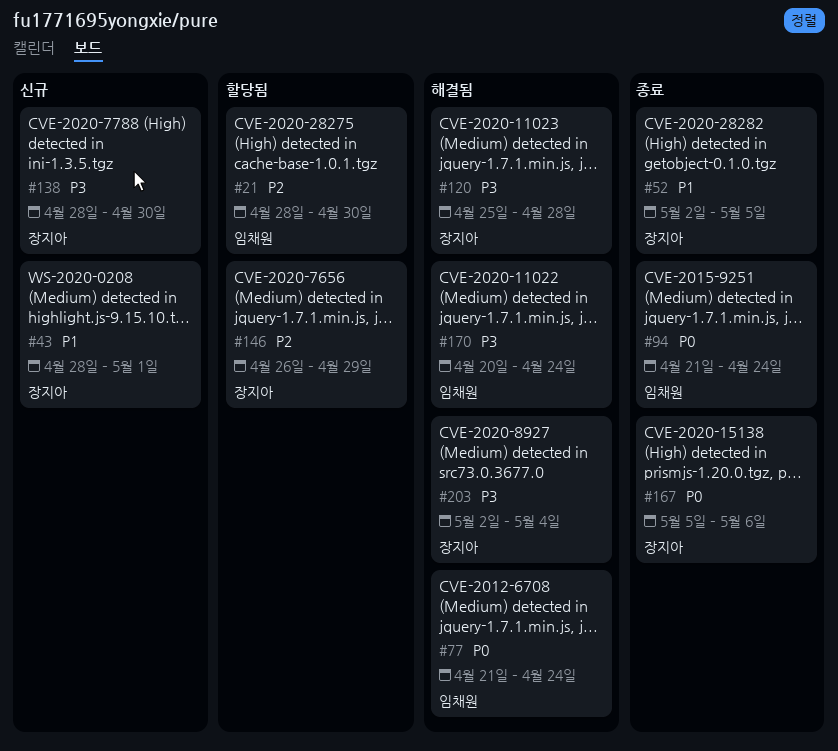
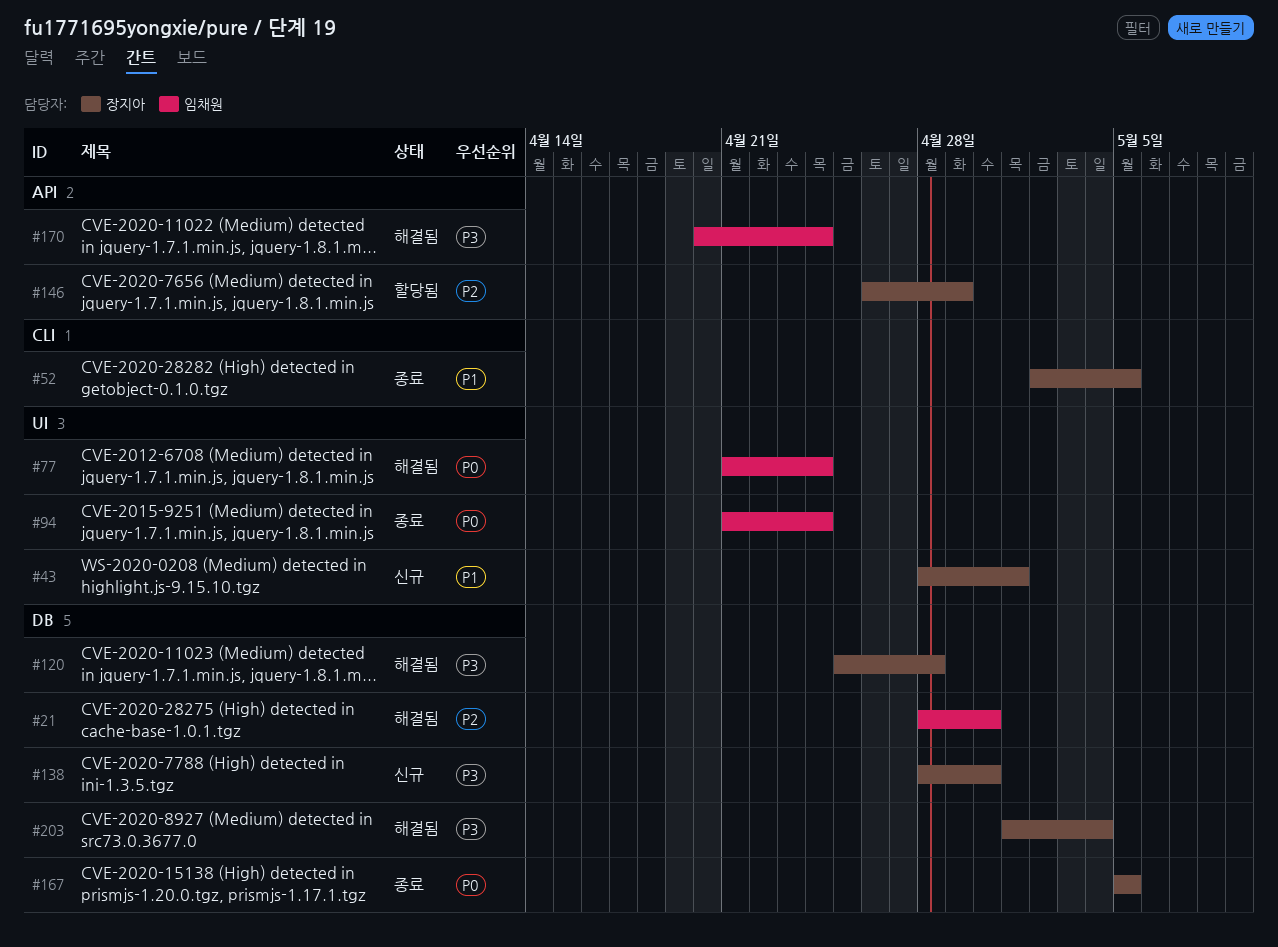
#21, status: 할당됨 -> 해결됨
#167, due: May 6 -> May 5
#203, start: May 2 -> May 1

